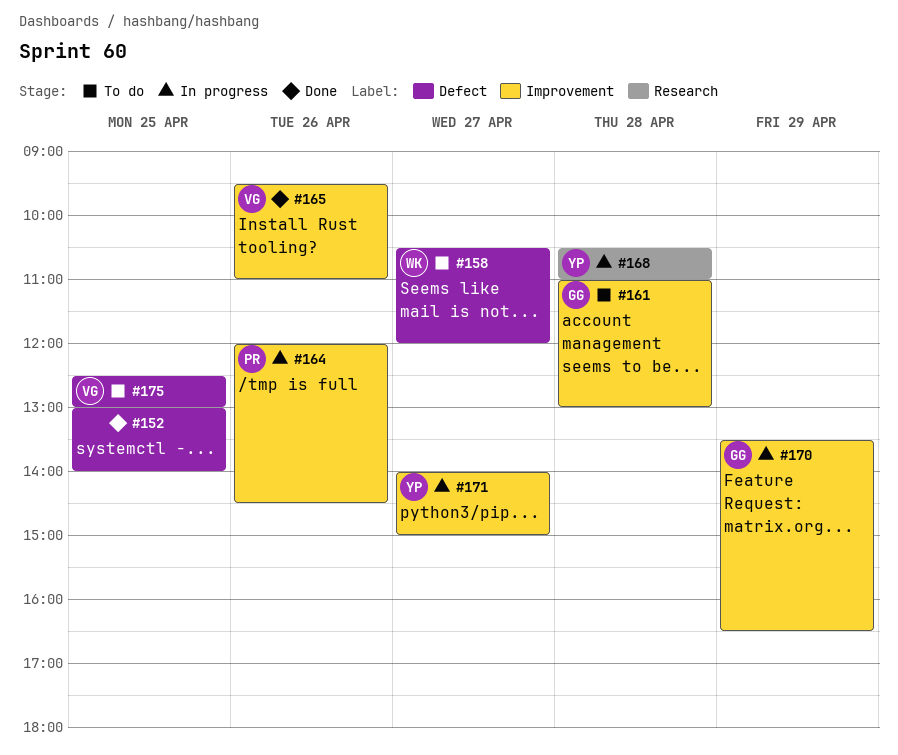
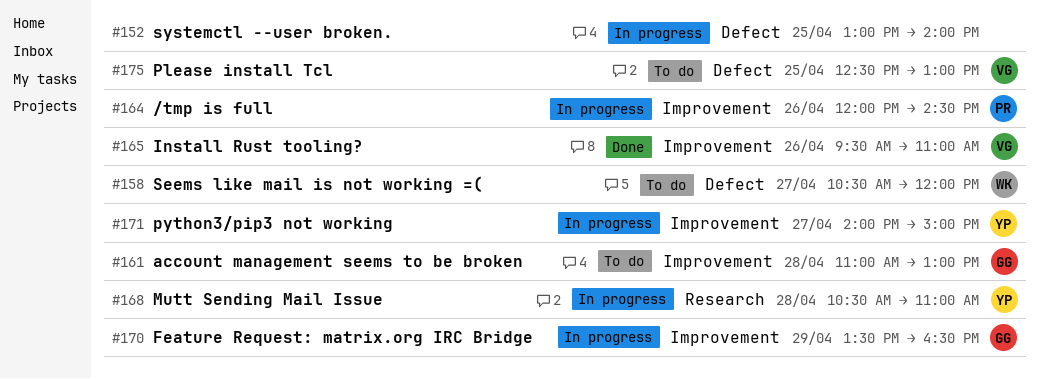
#152, status: Done -> In progress

